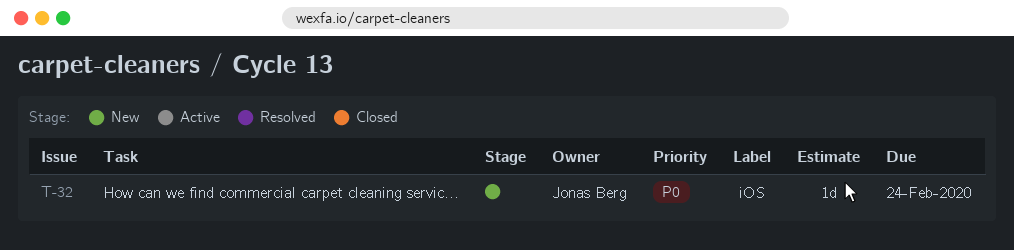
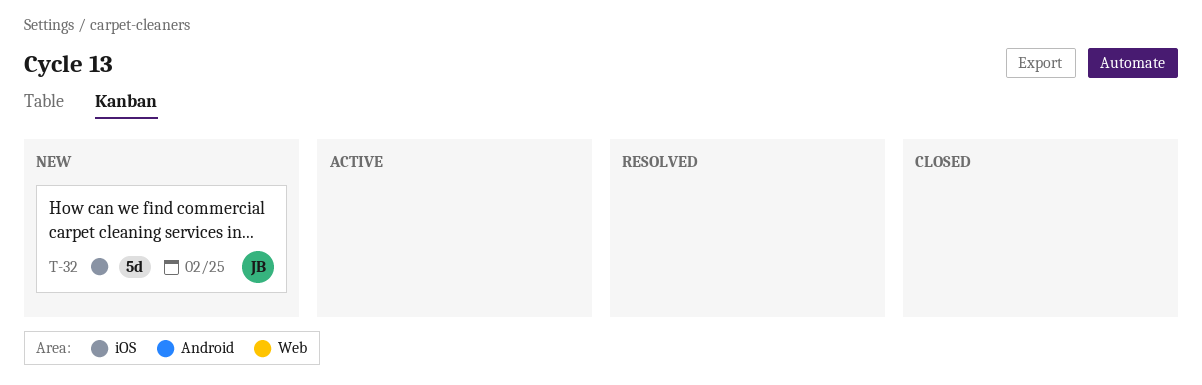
T-32, estimate: 1d -> 5d
T-32, due: Feb 24 -> Feb 25

